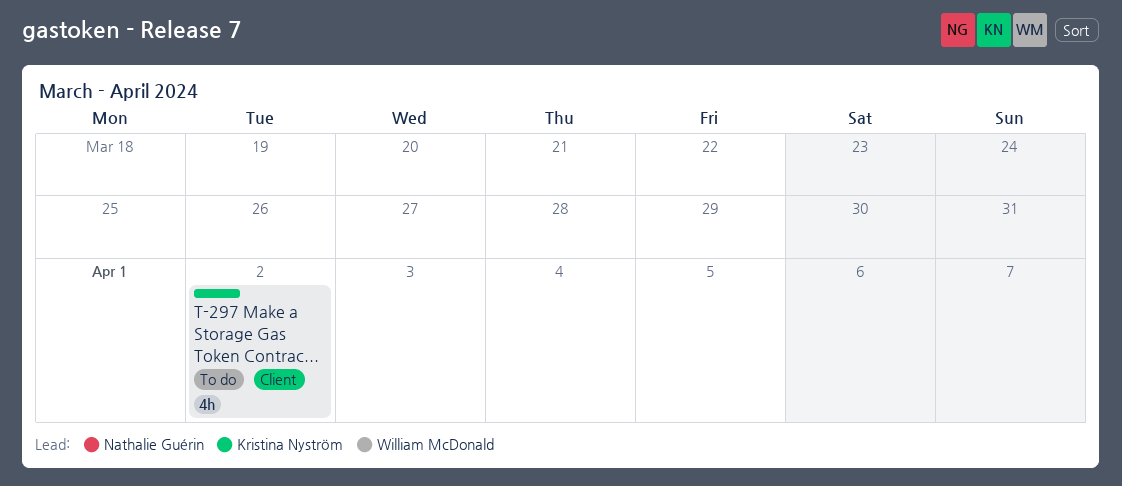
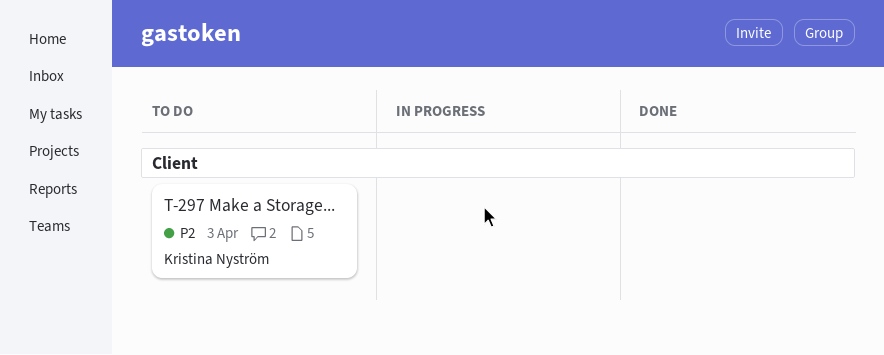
T-297, due: Apr 2 -> Apr 3

